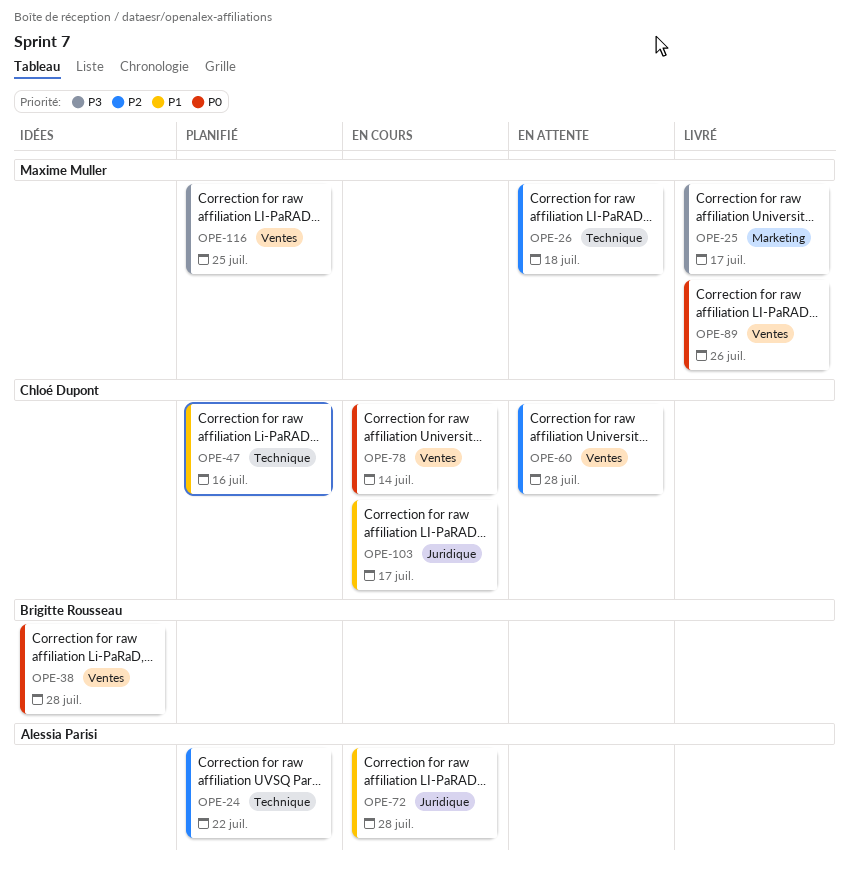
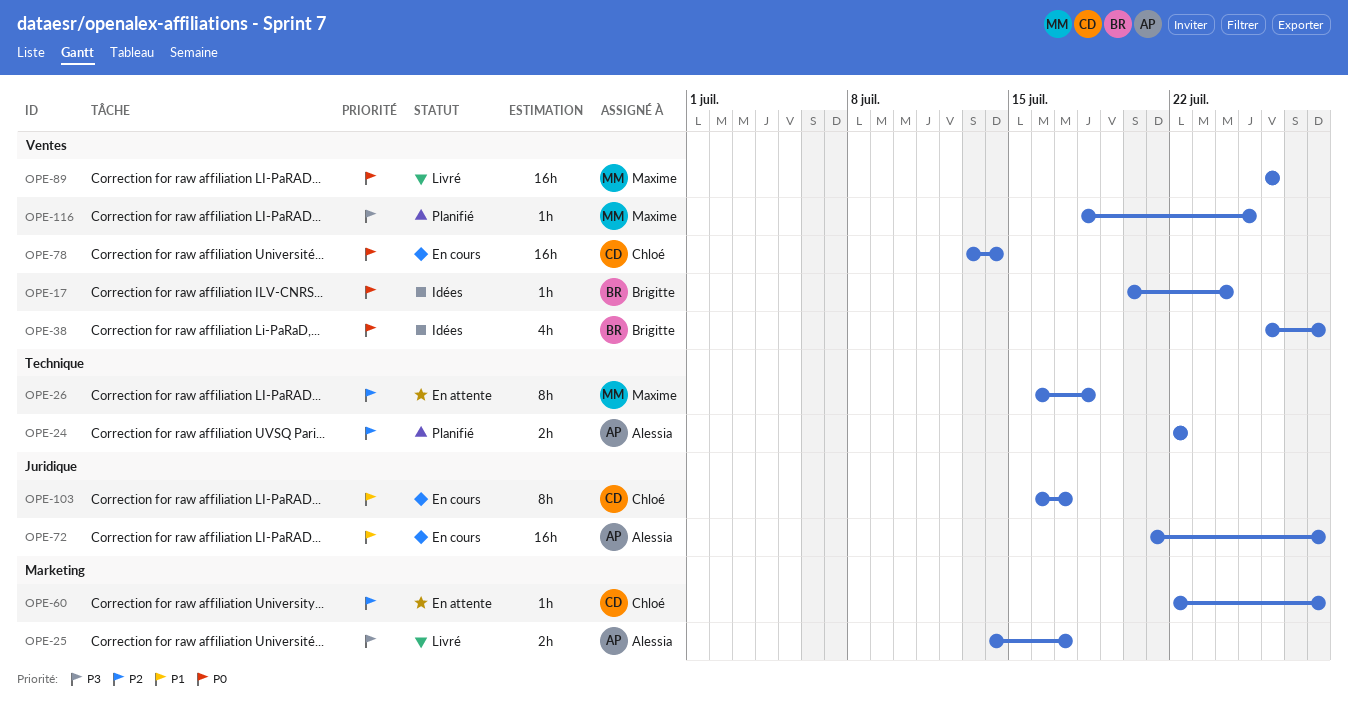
OPE-17: none -> present
OPE-25, owner: Maxime Muller -> Alessia Parisi
OPE-47: present -> none
OPE-60, label: Ventes -> Marketing

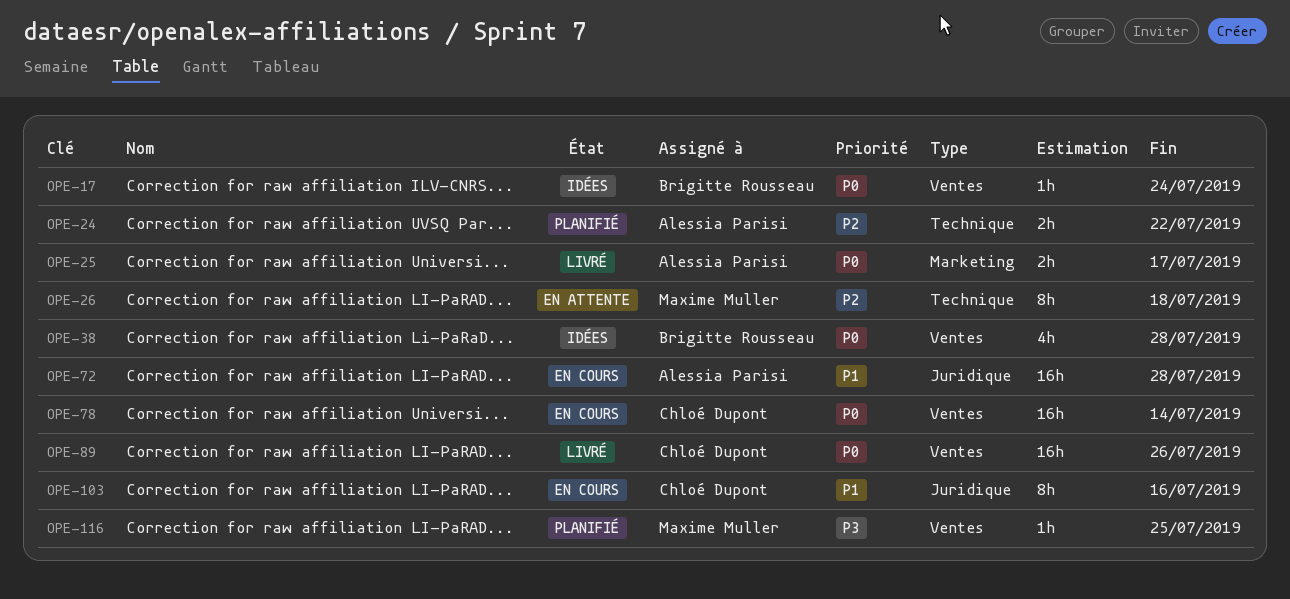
OPE-25, priority: P3 -> P0
OPE-60: present -> none
OPE-89, owner: Maxime Muller -> Chloé Dupont
OPE-103, due: Jul 17 -> Jul 16

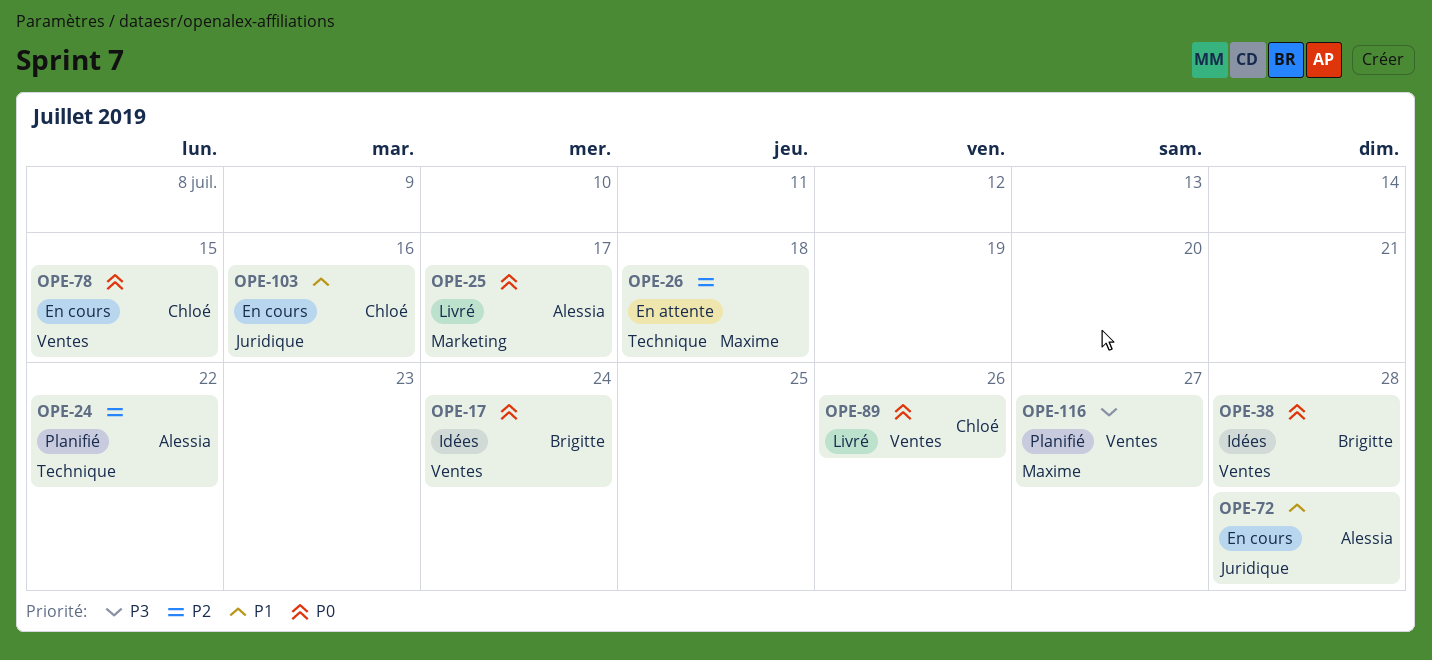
OPE-78, due: Jul 14 -> Jul 15
OPE-116, due: Jul 25 -> Jul 27

